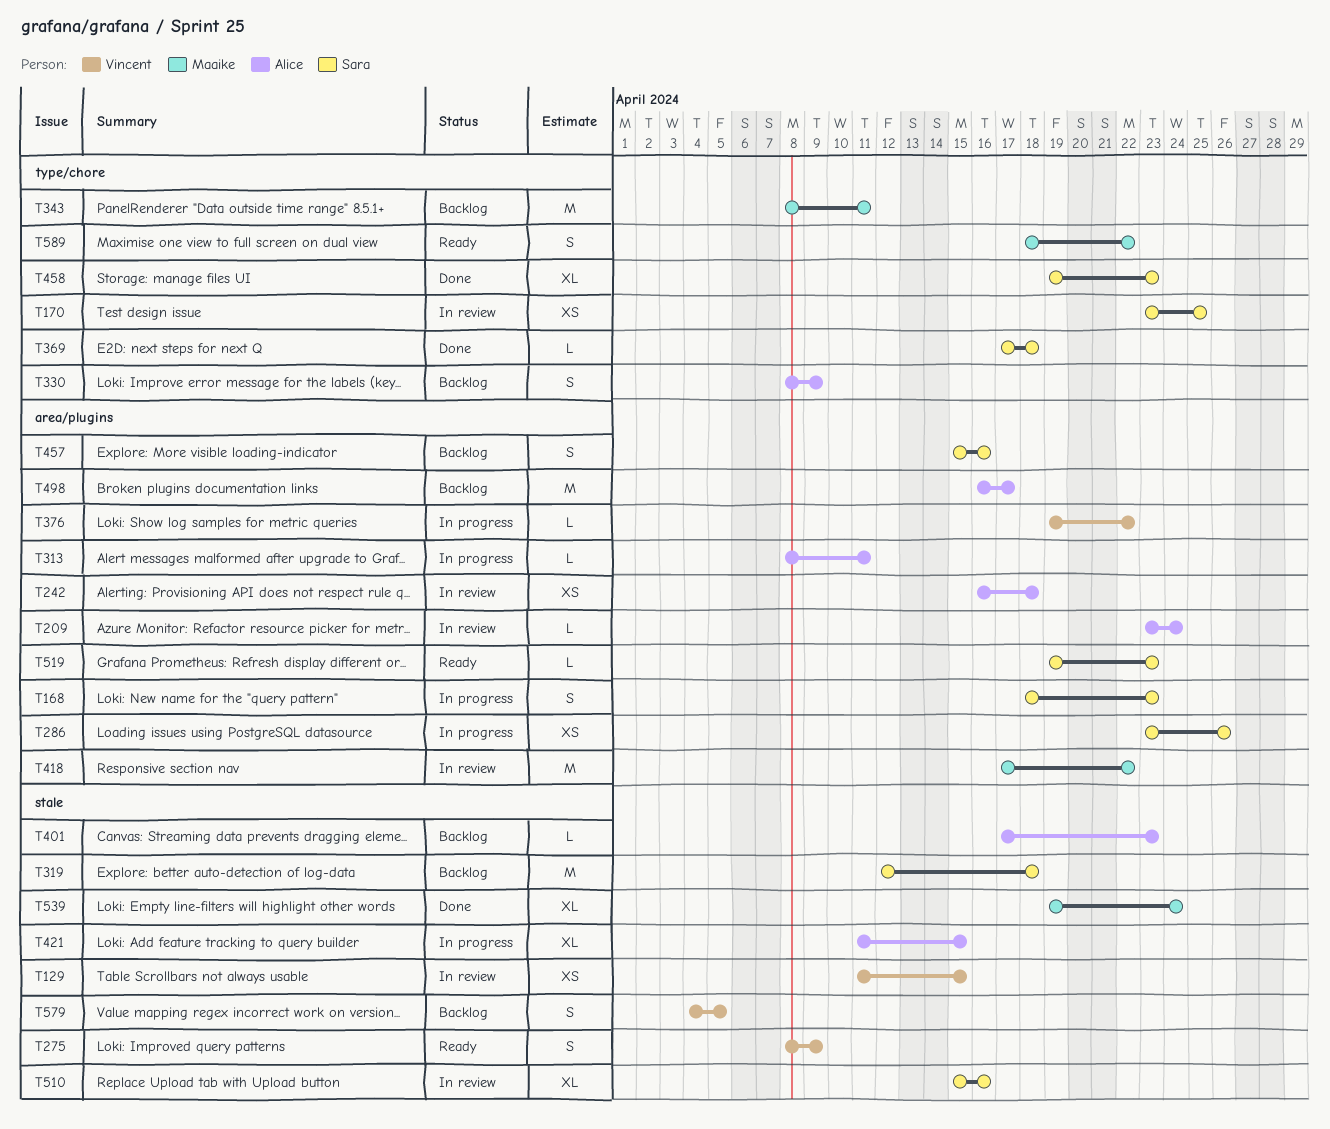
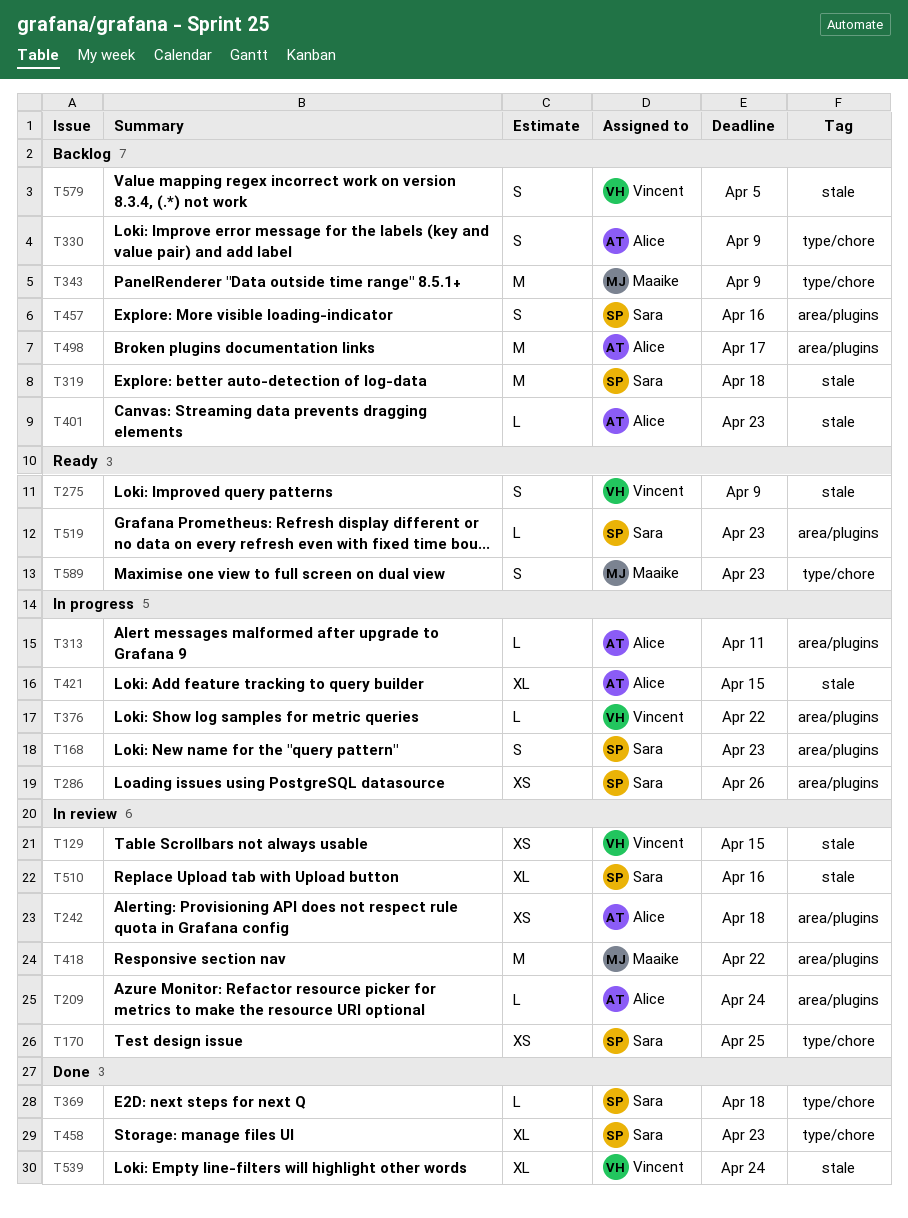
T343, due: Apr 11 -> Apr 9
T539, owner: Maaike -> Vincent
T589, due: Apr 22 -> Apr 23

